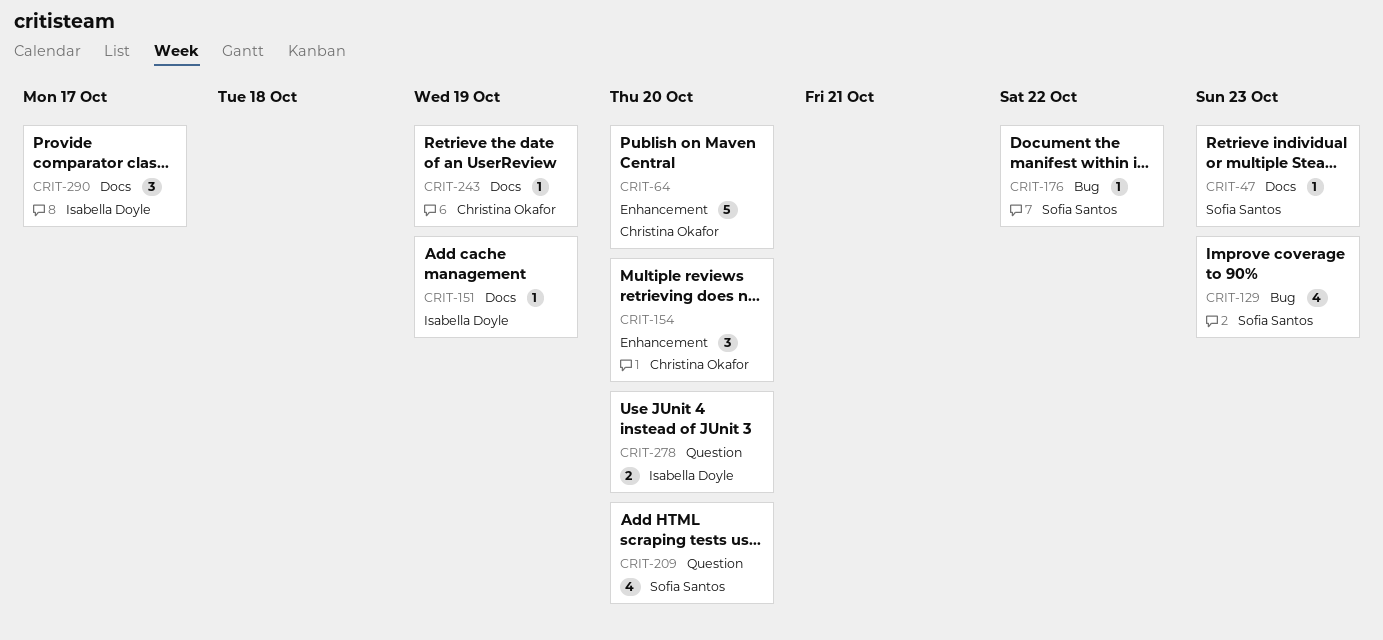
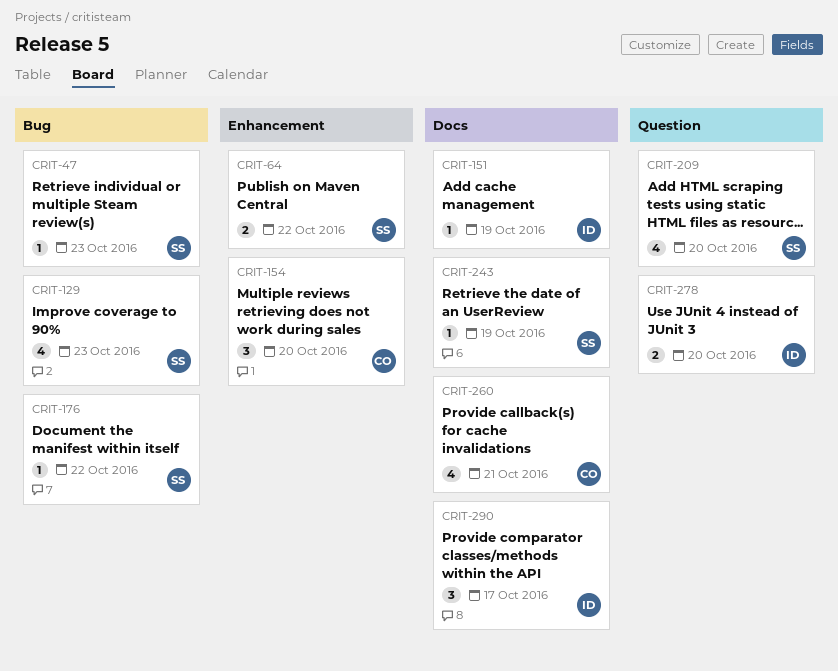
CRIT-47, label: Docs -> Bug
CRIT-64, owner: Christina Okafor -> Sofia Santos
CRIT-64, estimate: 5 -> 2
CRIT-64, due: Oct 20 -> Oct 22
CRIT-243, owner: Christina Okafor -> Sofia Santos
CRIT-260: none -> present

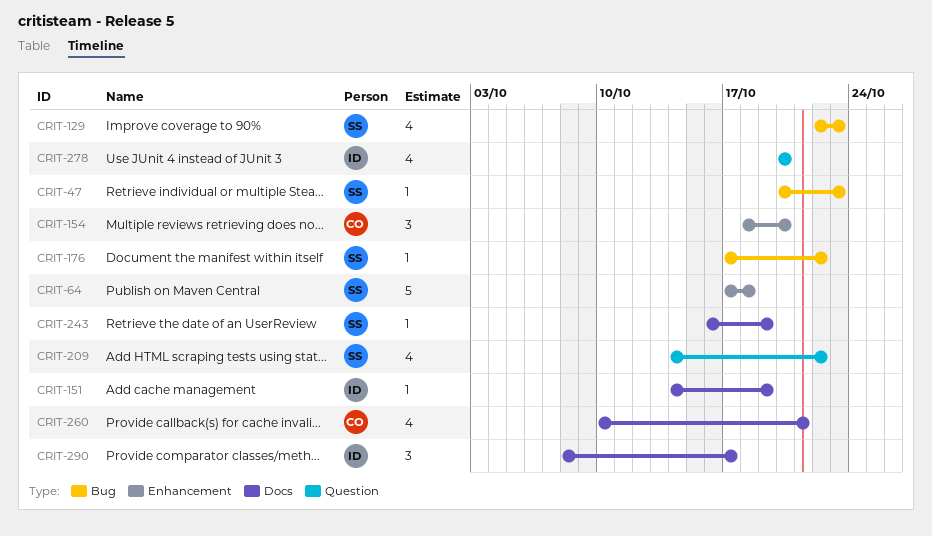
CRIT-64, estimate: 2 -> 5
CRIT-64, due: Oct 22 -> Oct 18
CRIT-209, due: Oct 20 -> Oct 22
CRIT-278, estimate: 2 -> 4

